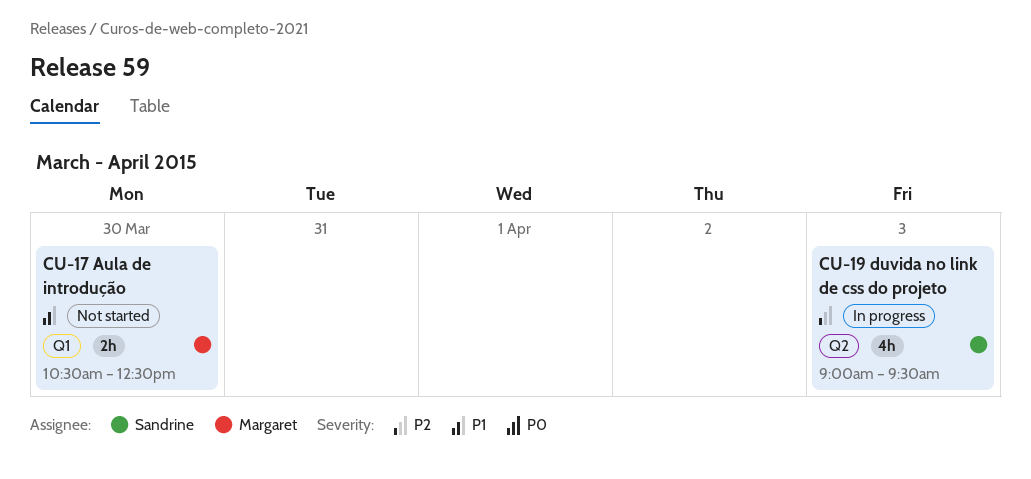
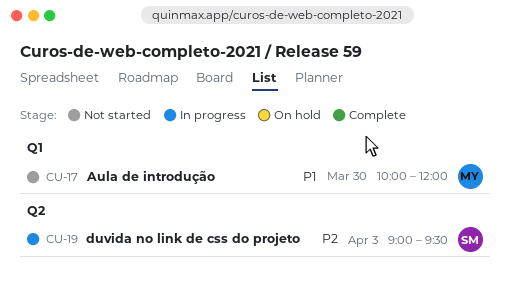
CU-17, begins: 10:30 -> 10:00
CU-17, ends: 12:30 -> 12:00

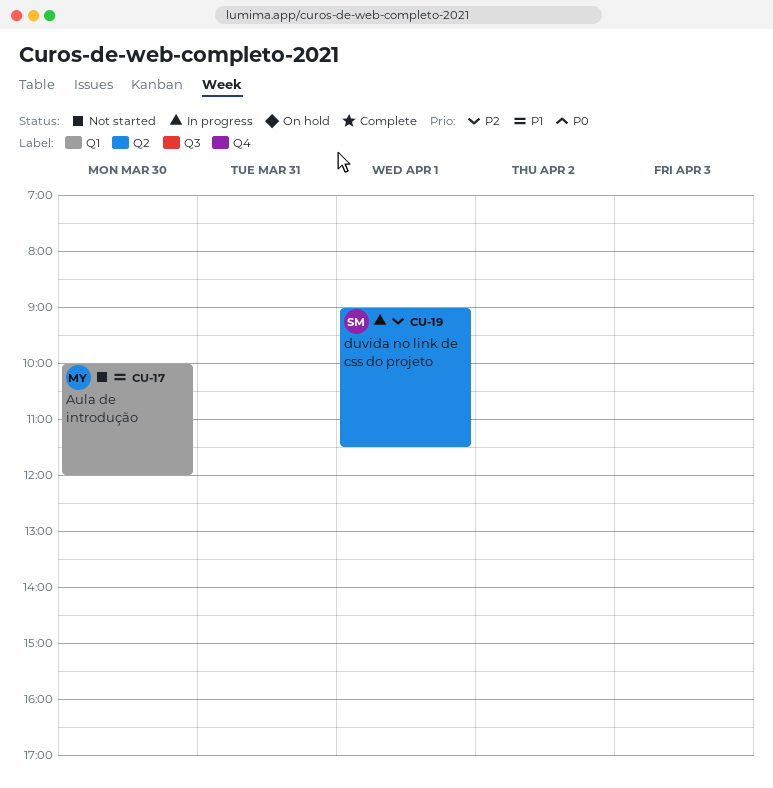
CU-19, day: Apr 3 -> Apr 1
CU-19, ends: 09:30 -> 11:30

